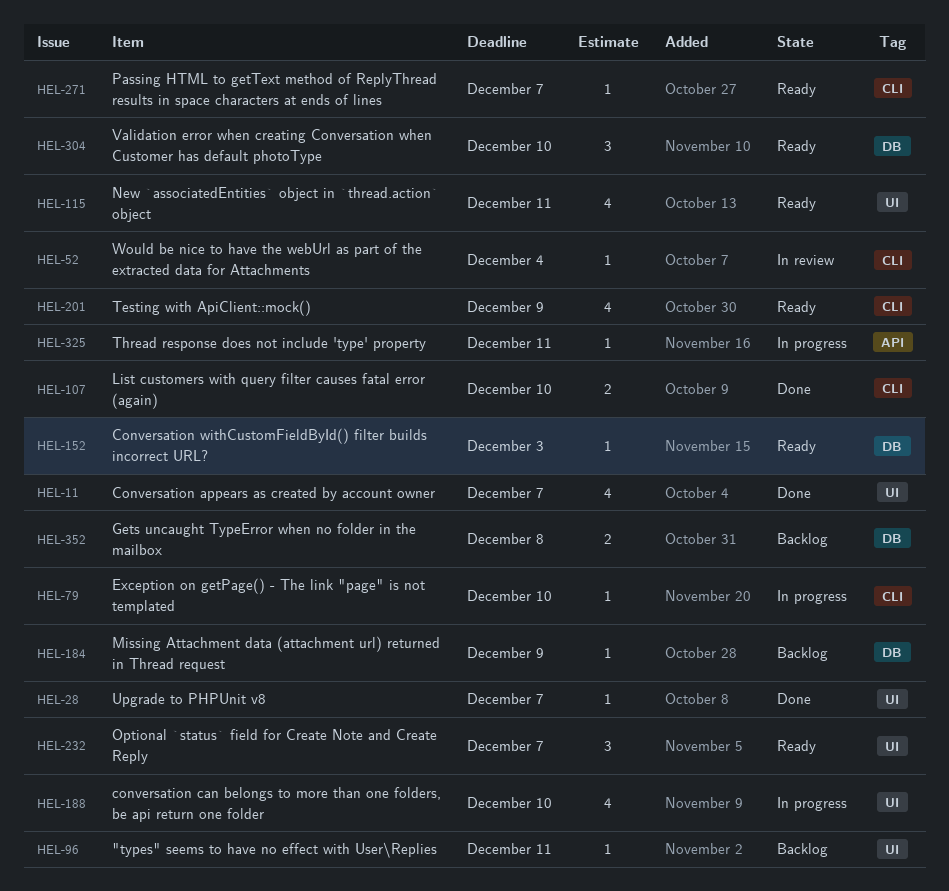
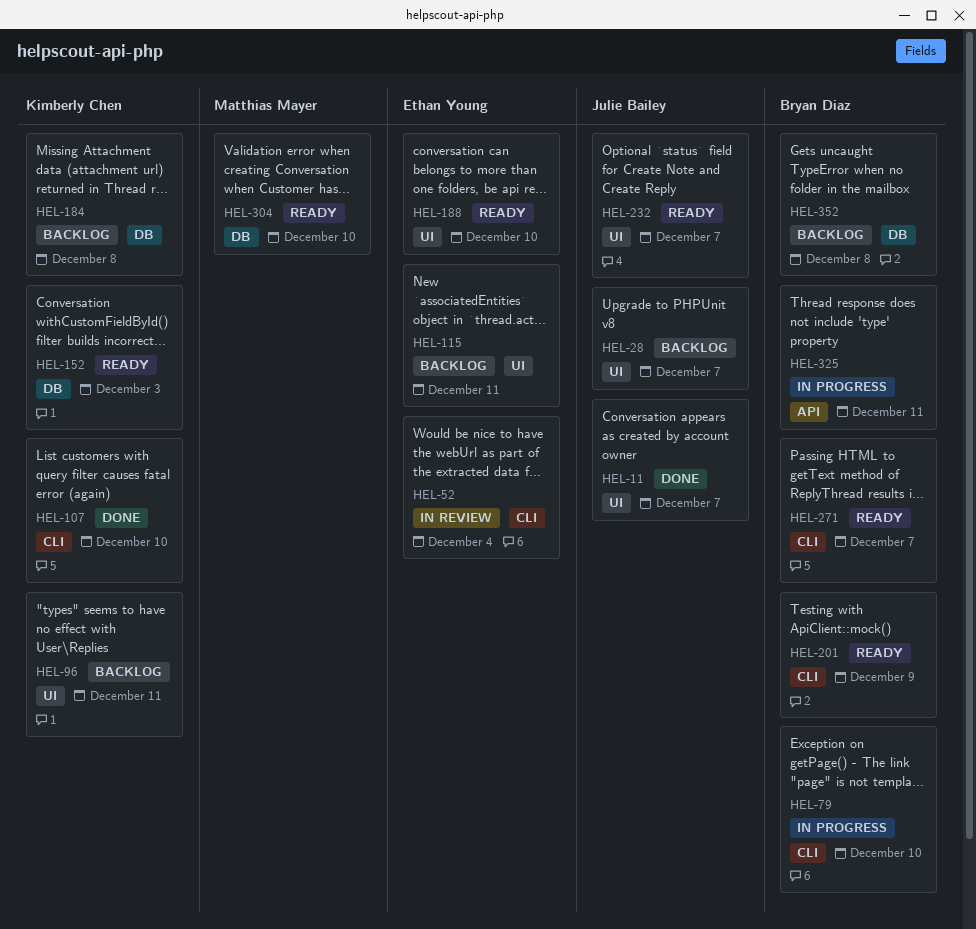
HEL-28, status: Done -> Backlog
HEL-115, status: Ready -> Backlog
HEL-184, due: Dec 9 -> Dec 8
HEL-188, status: In progress -> Ready

